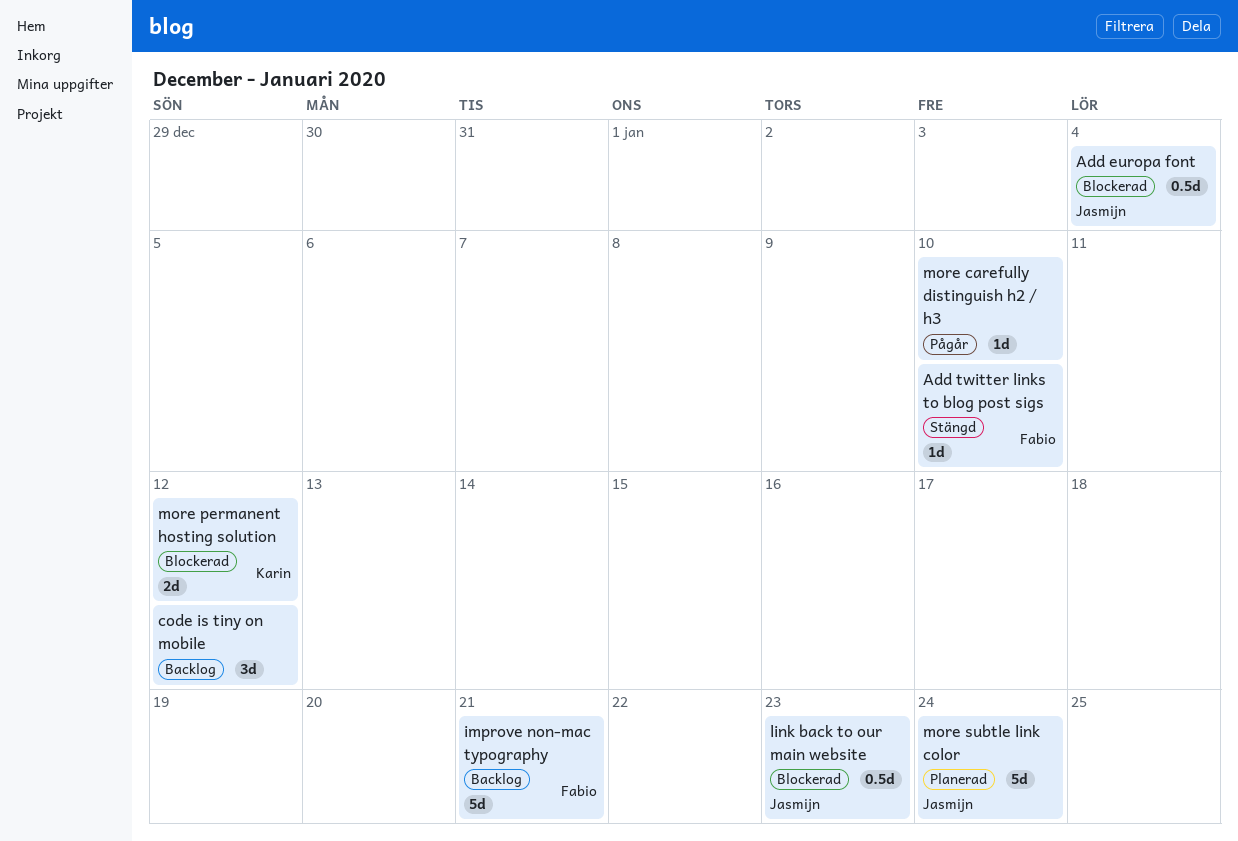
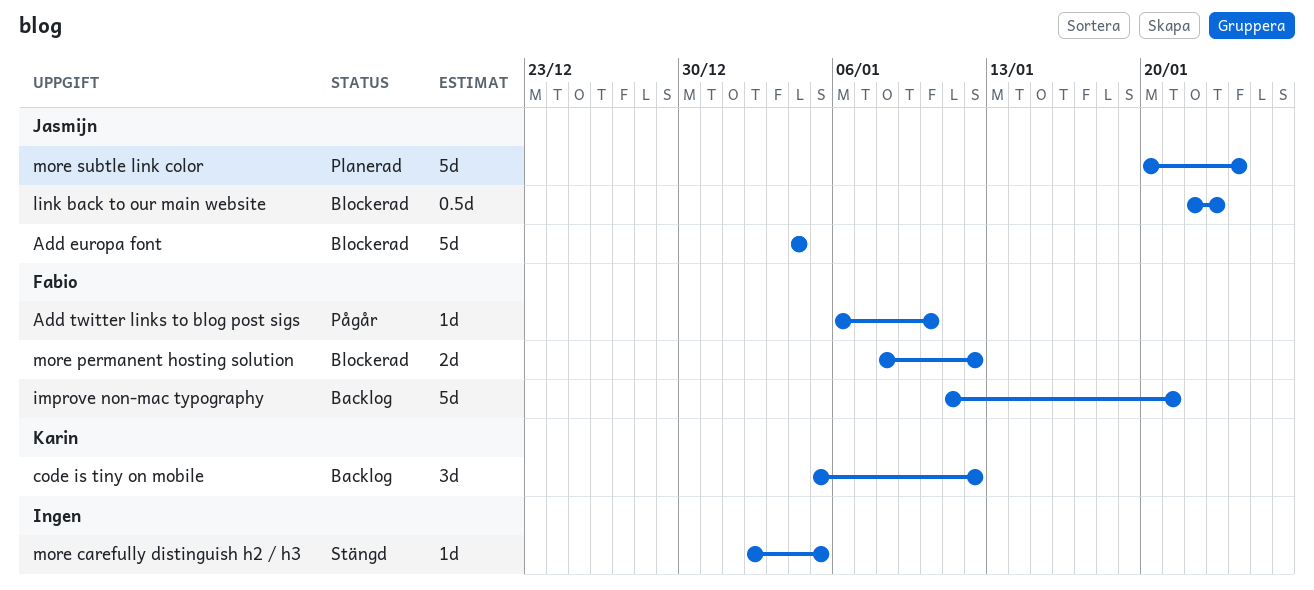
Add europa font, estimate: 0.5d -> 5d
Add twitter links to blog post sigs, status: Stängd -> Pågår
code is tiny on mobile, owner: none -> Karin
more carefully distinguish h2 / h3, status: Pågår -> Stängd
more carefully distinguish h2 / h3, due: Jan 10 -> Jan 5
more permanent hosting solution, owner: Karin -> Fabio

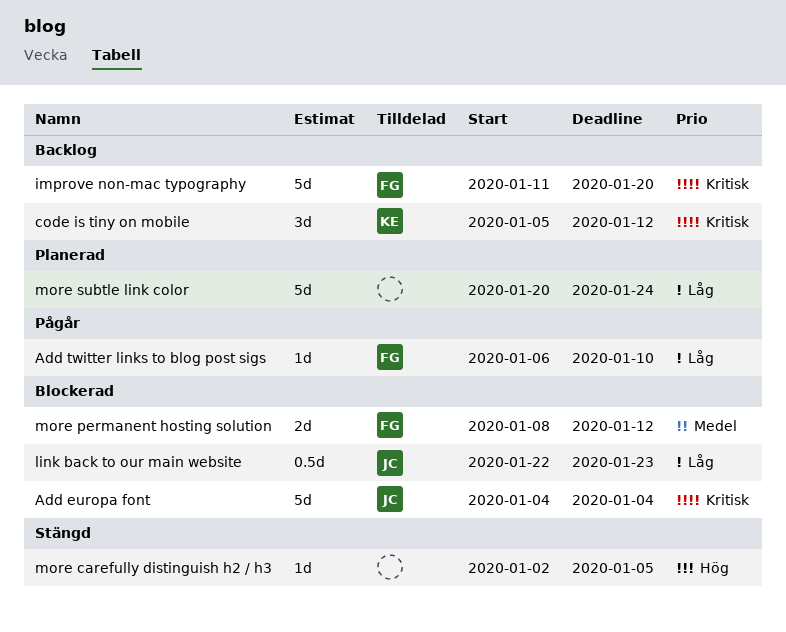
improve non-mac typography, due: Jan 21 -> Jan 20
more subtle link color, owner: Jasmijn -> none

